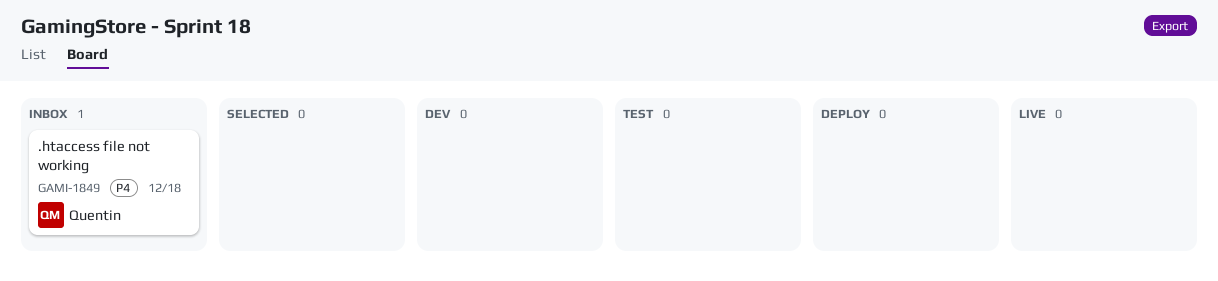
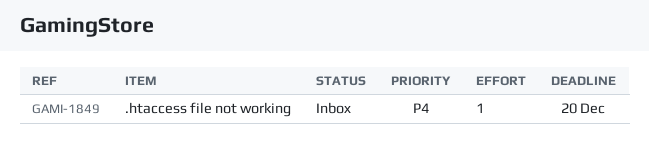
GAMI-1849, due: Dec 18 -> Dec 20

